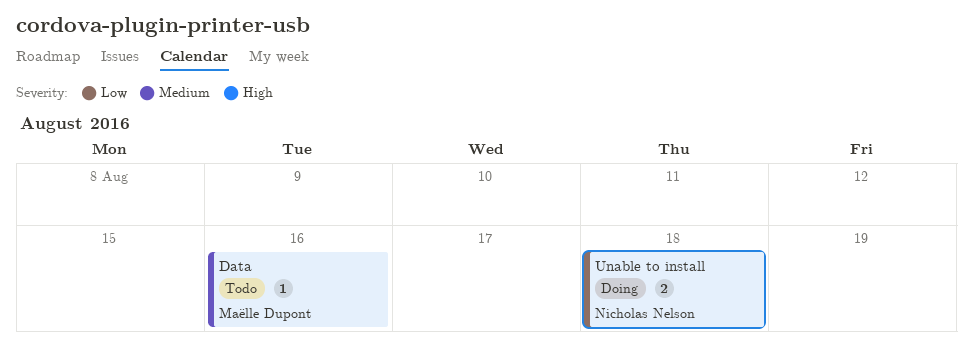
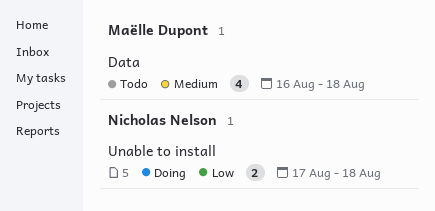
Data, estimate: 1 -> 4
Data, due: Aug 16 -> Aug 18

